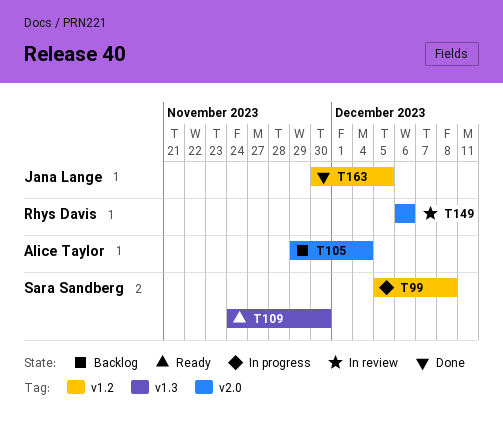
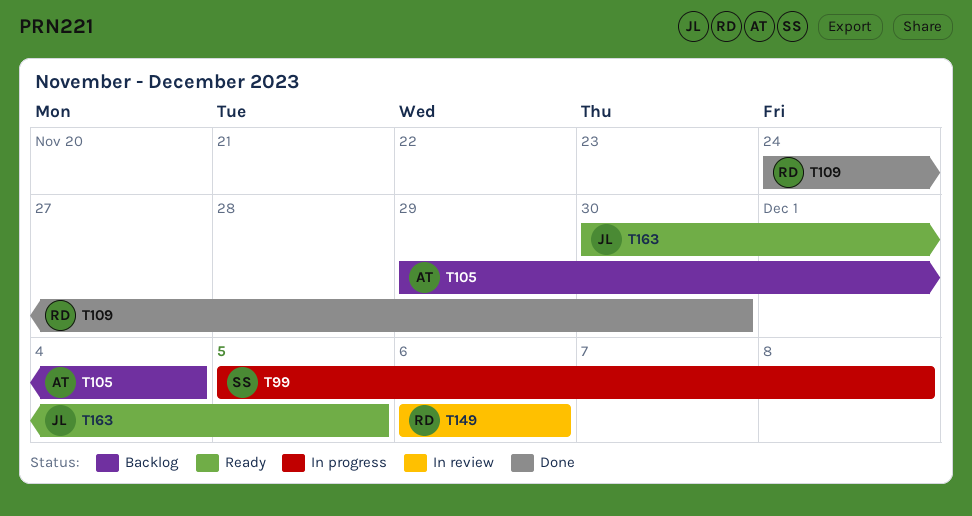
T109, status: Ready -> Done
T109, owner: Sara Sandberg -> Rhys Davis
T163, status: Done -> Ready

